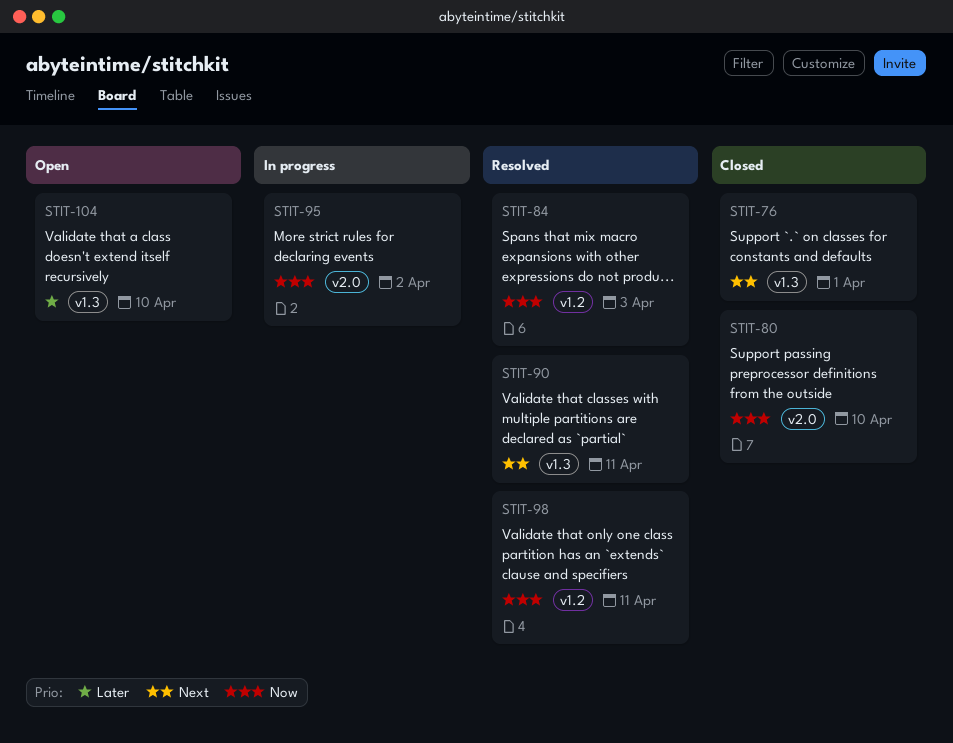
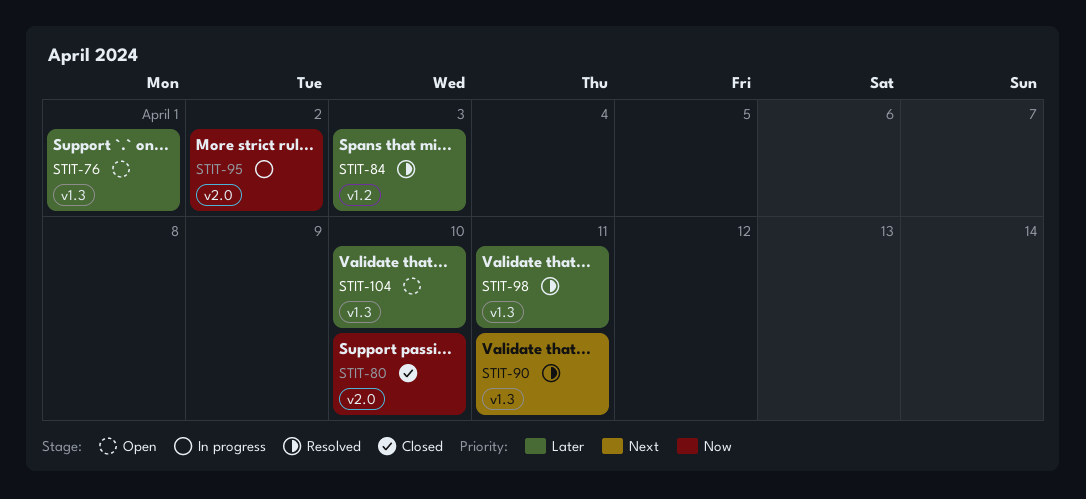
STIT-76, status: Closed -> Open
STIT-76, priority: Next -> Later
STIT-84, priority: Now -> Later
STIT-98, priority: Now -> Later
STIT-98, label: v1.2 -> v1.3

